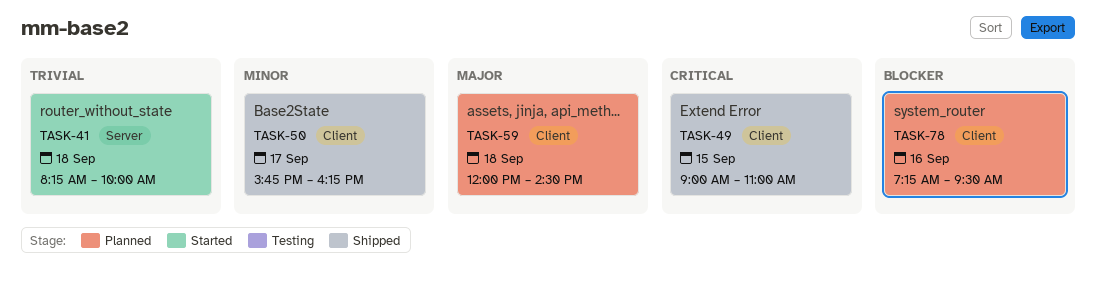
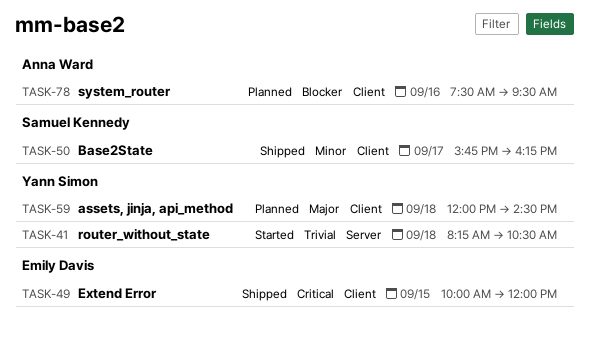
TASK-41, ends: 10:00 -> 10:30
TASK-49, begins: 09:00 -> 10:00
TASK-49, ends: 11:00 -> 12:00
TASK-78, begins: 07:15 -> 07:30

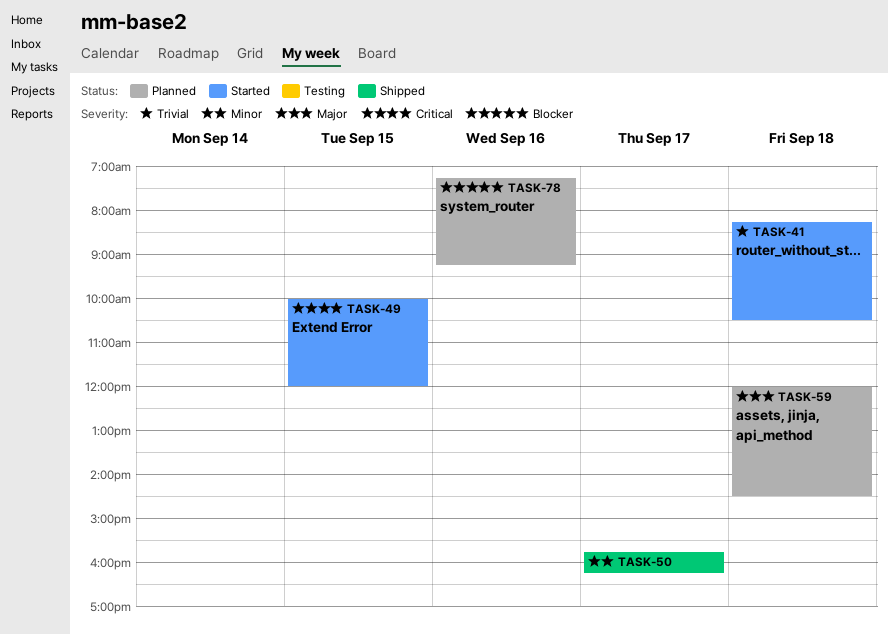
TASK-49, status: Shipped -> Started
TASK-78, begins: 07:30 -> 07:15
TASK-78, ends: 09:30 -> 09:15

